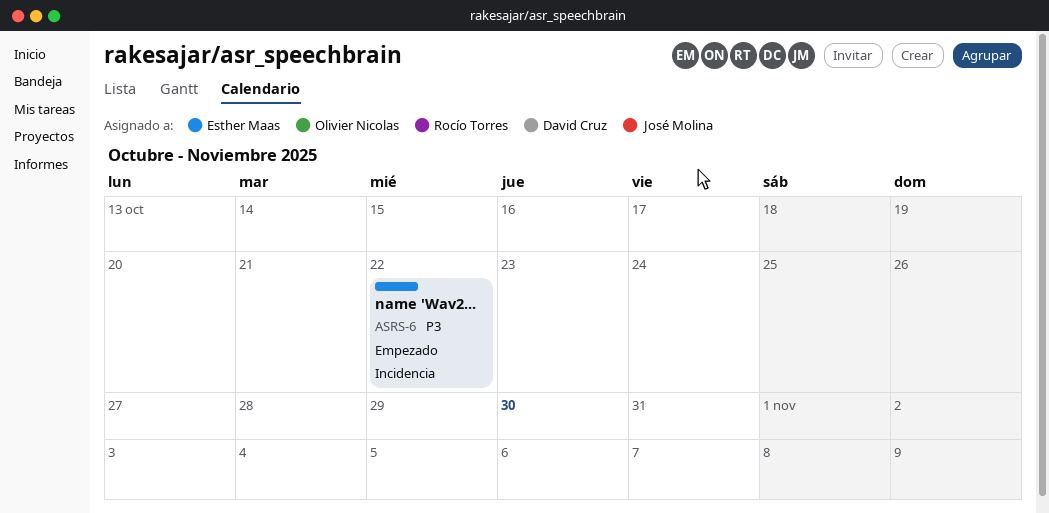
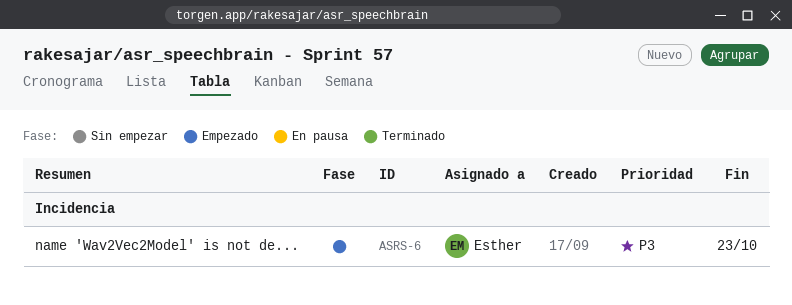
ASRS-6, due: Oct 22 -> Oct 23

